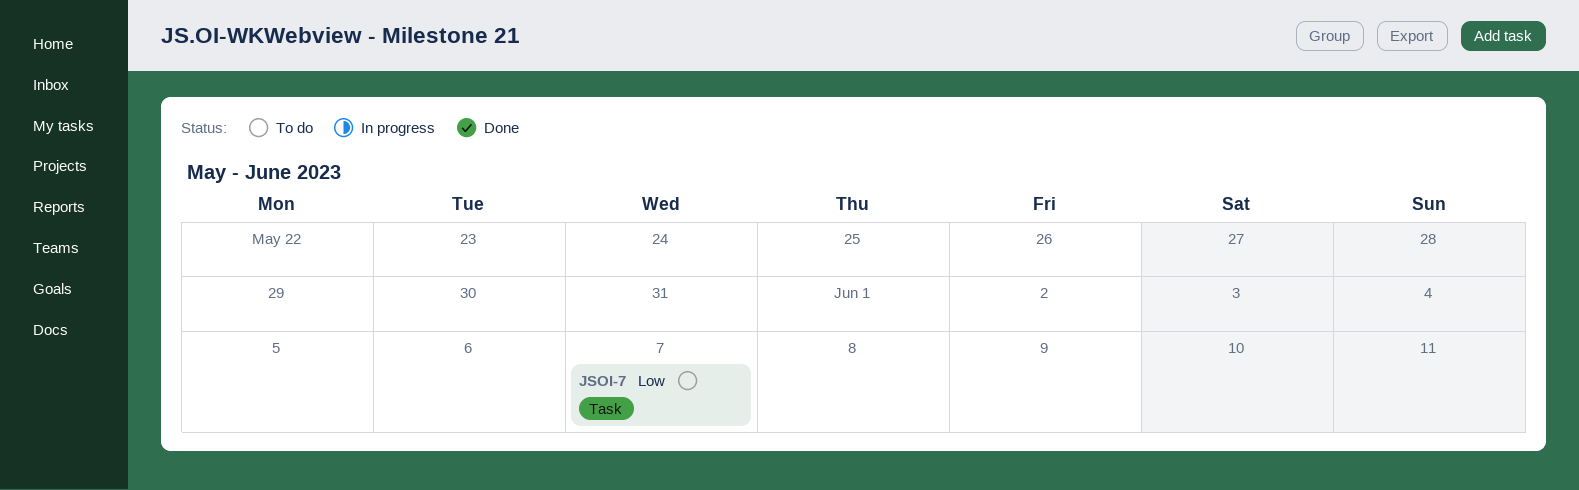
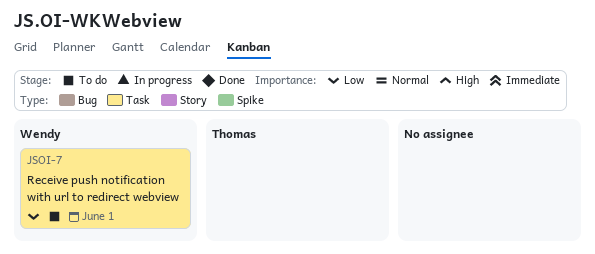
JSOI-7, due: Jun 7 -> Jun 1

